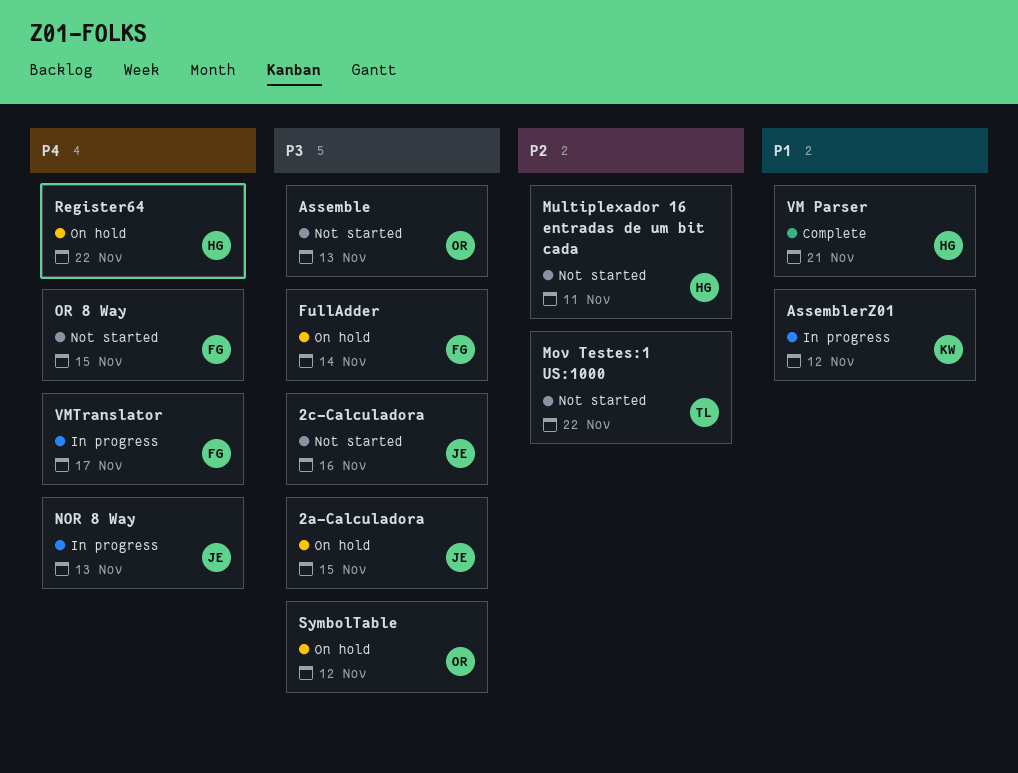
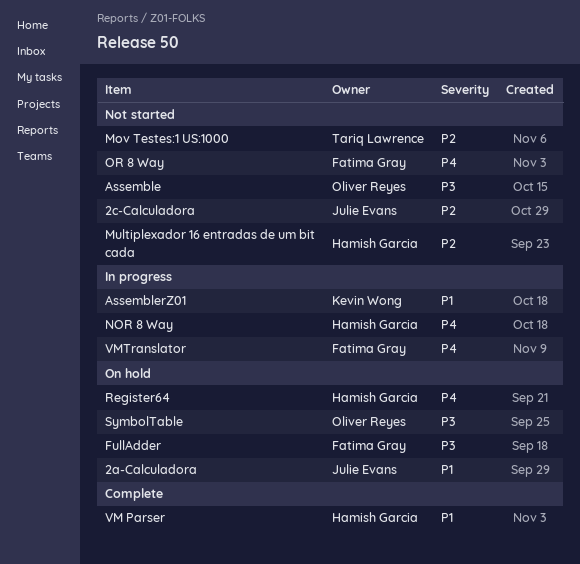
2a-Calculadora, priority: P3 -> P1
2c-Calculadora, priority: P3 -> P2
NOR 8 Way, owner: Julie Evans -> Hamish Garcia

